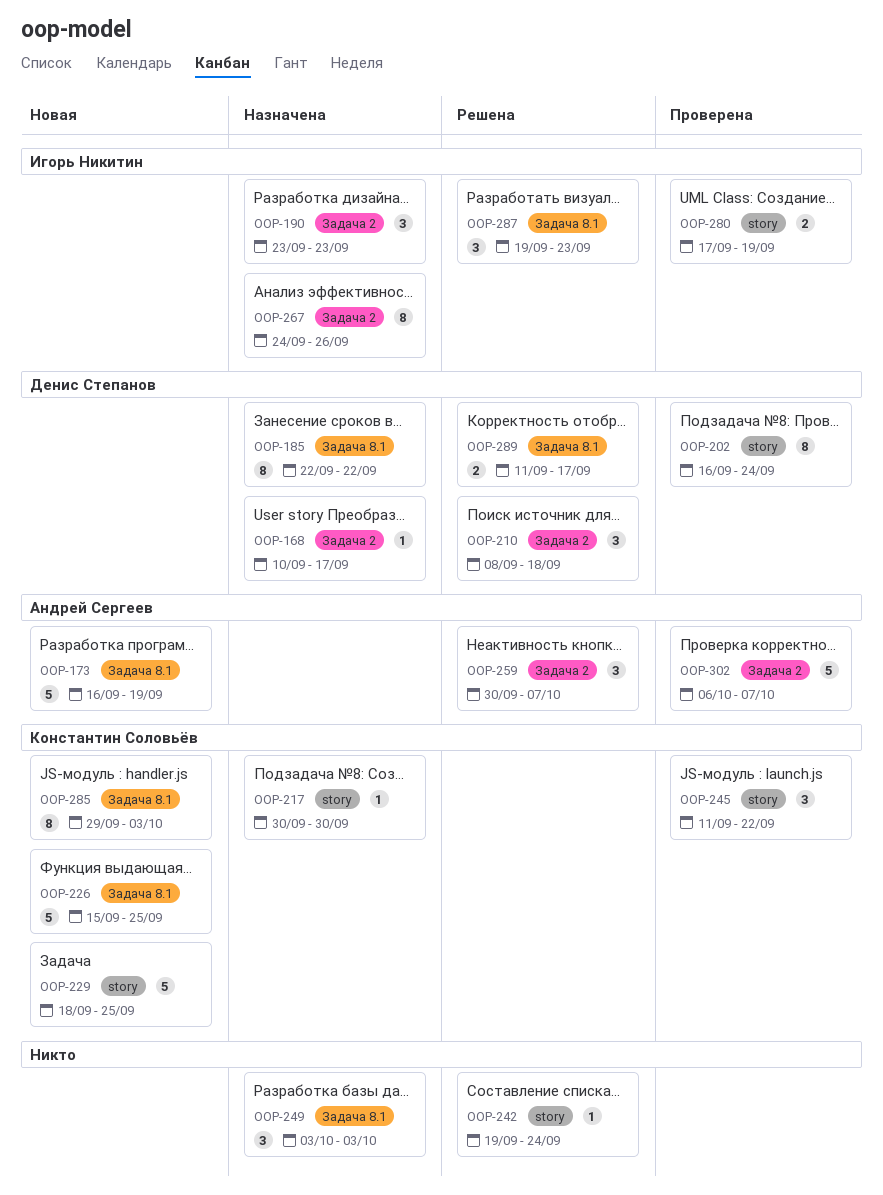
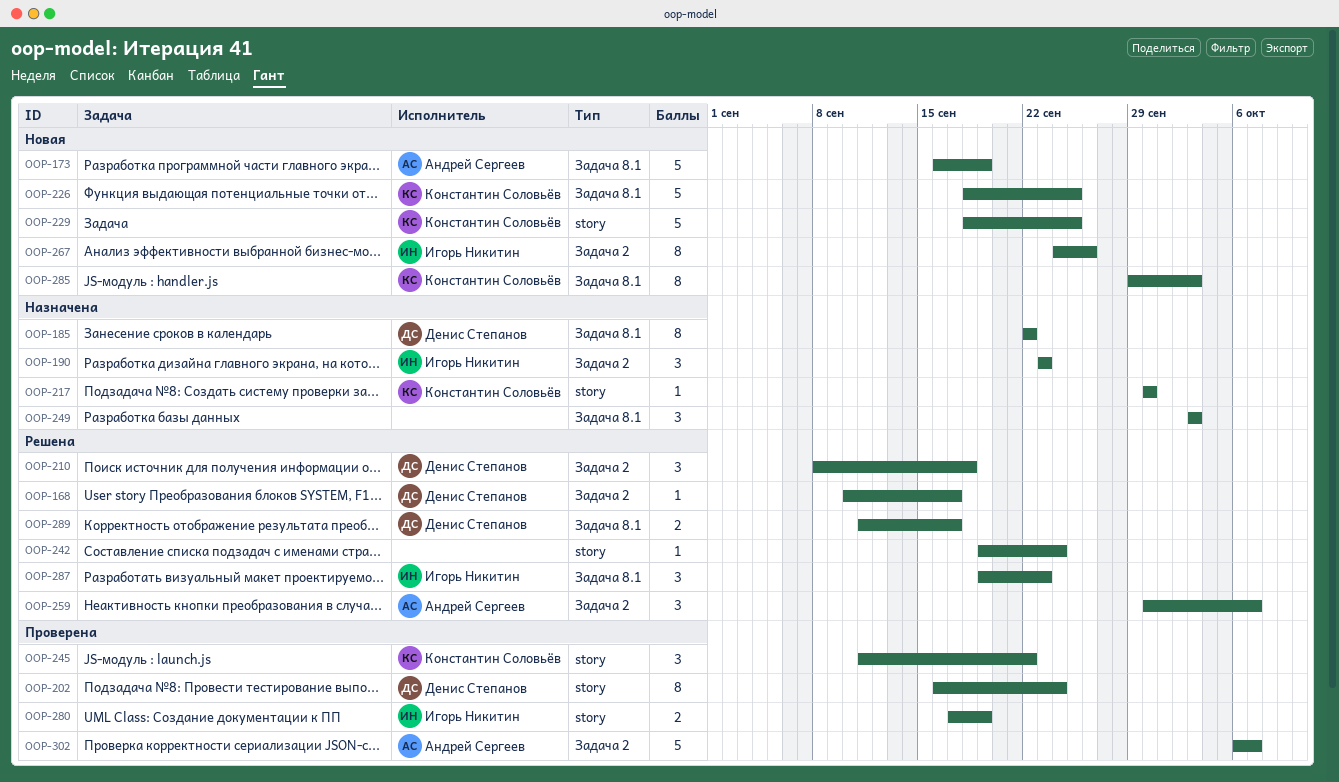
OOP-168, status: Назначена -> Решена
OOP-226, start: Sep 15 -> Sep 18
OOP-267, status: Назначена -> Новая

